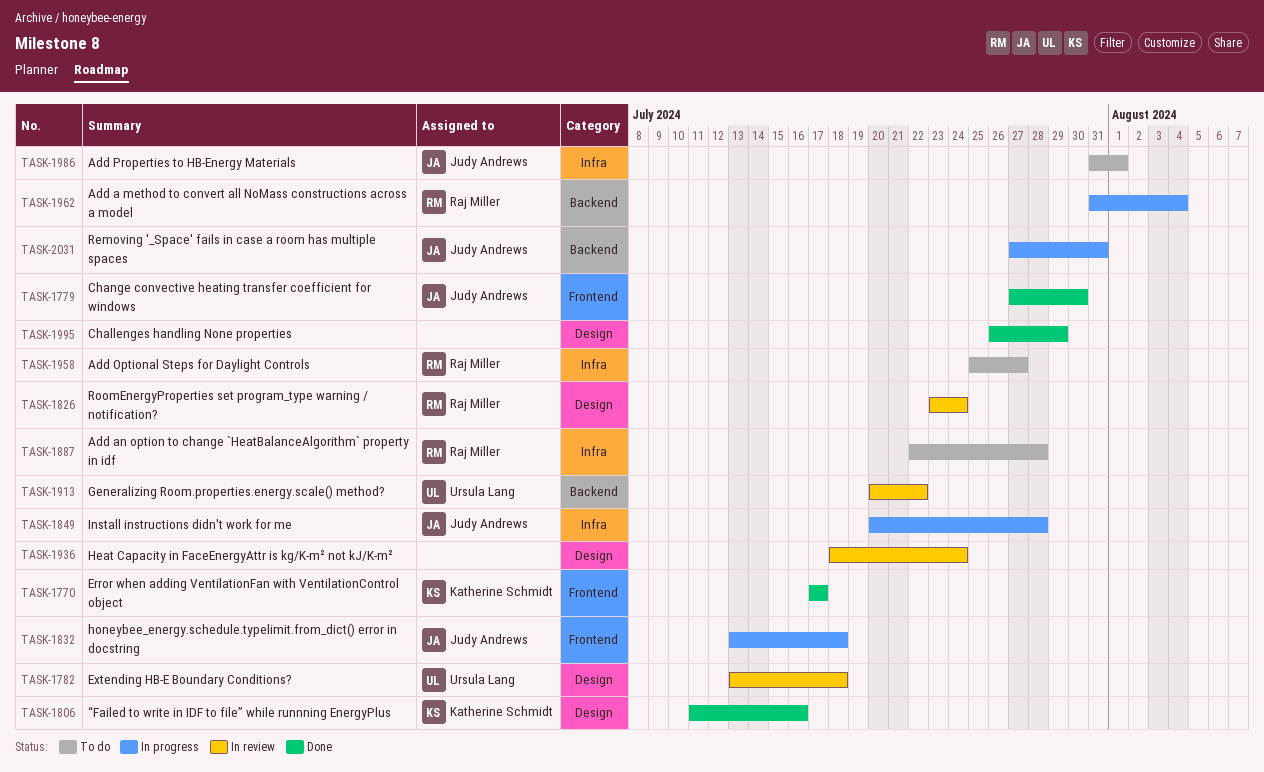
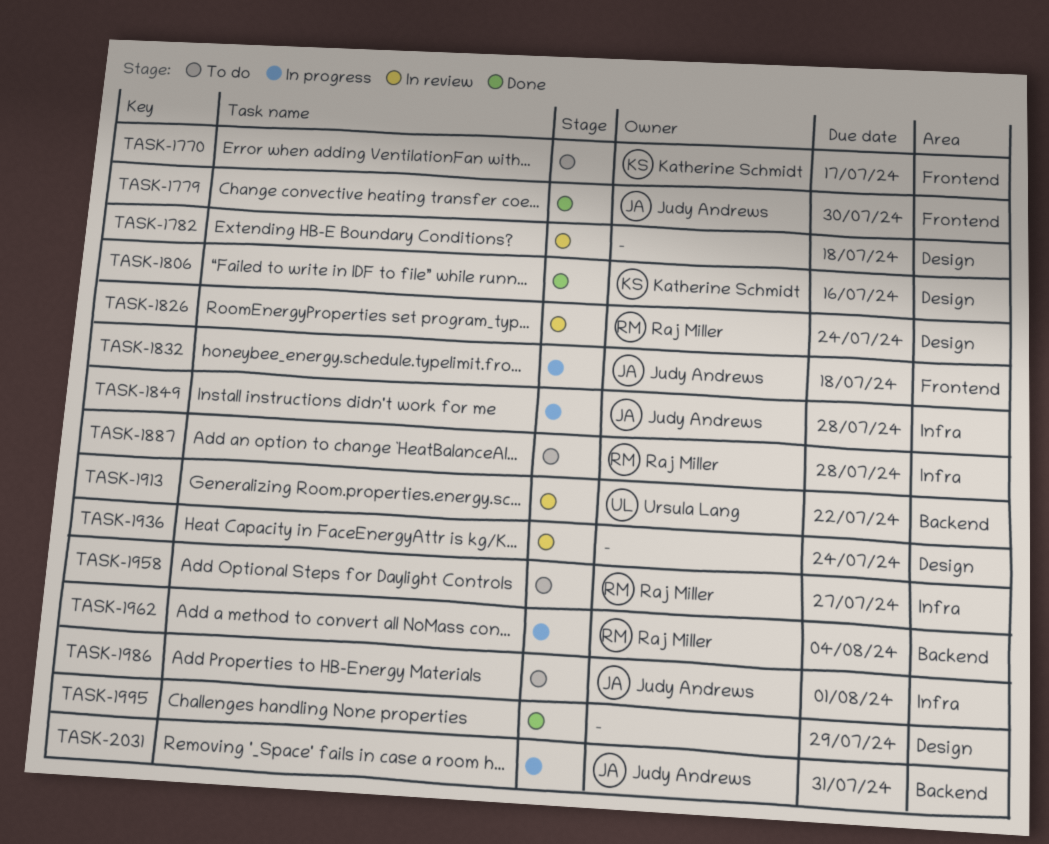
TASK-1770, status: Done -> To do
TASK-1782, owner: Ursula Lang -> none

